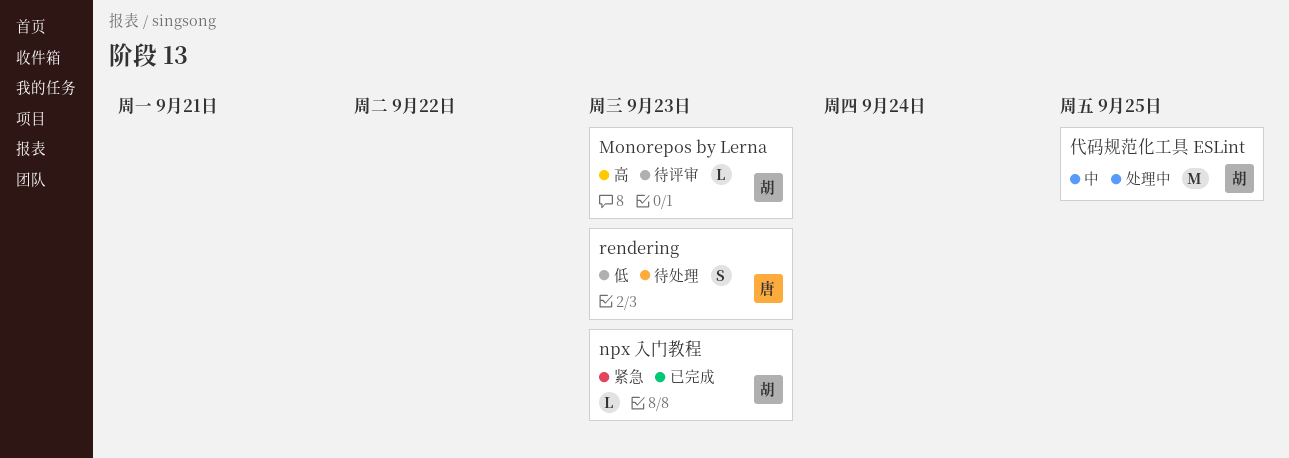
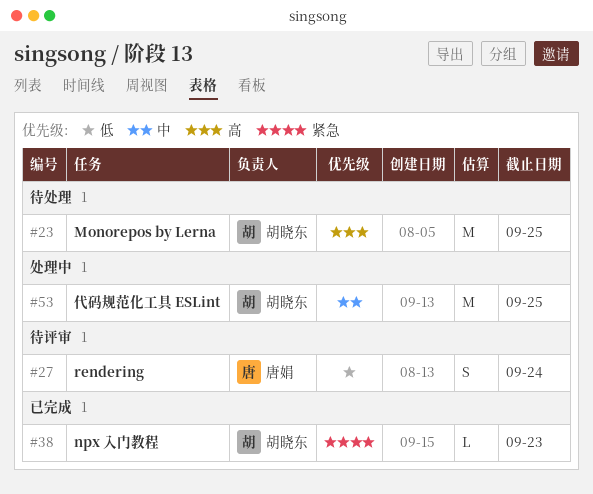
Monorepos by Lerna, status: 待评审 -> 待处理
Monorepos by Lerna, estimate: L -> M
Monorepos by Lerna, due: Sep 23 -> Sep 25
rendering, status: 待处理 -> 待评审
rendering, due: Sep 23 -> Sep 24

